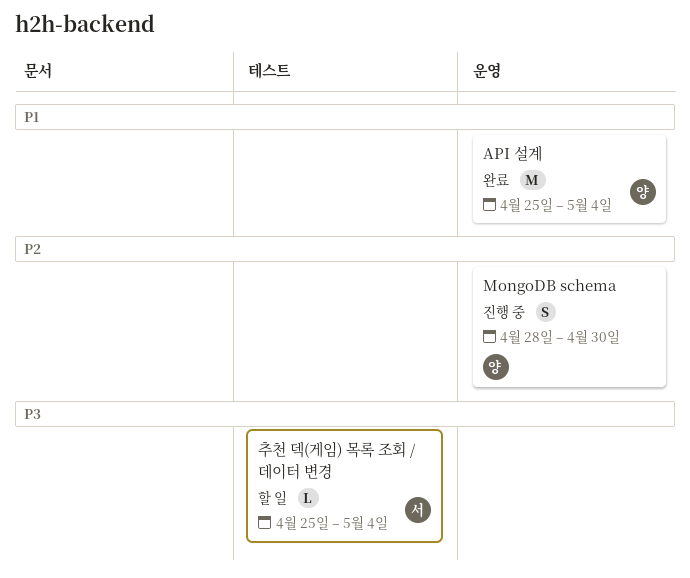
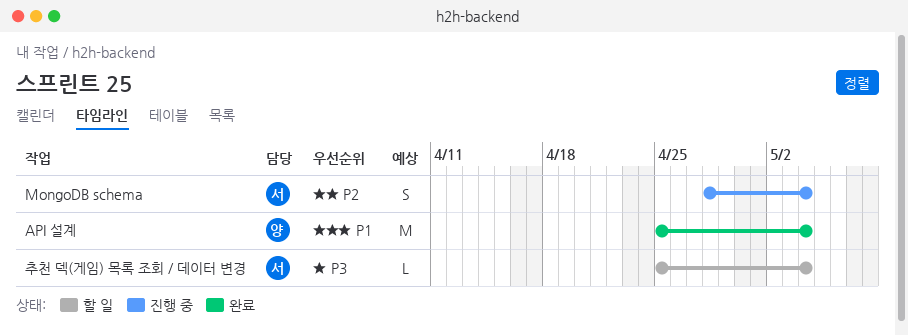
MongoDB schema, owner: 양 -> 서
MongoDB schema, due: Apr 30 -> May 4

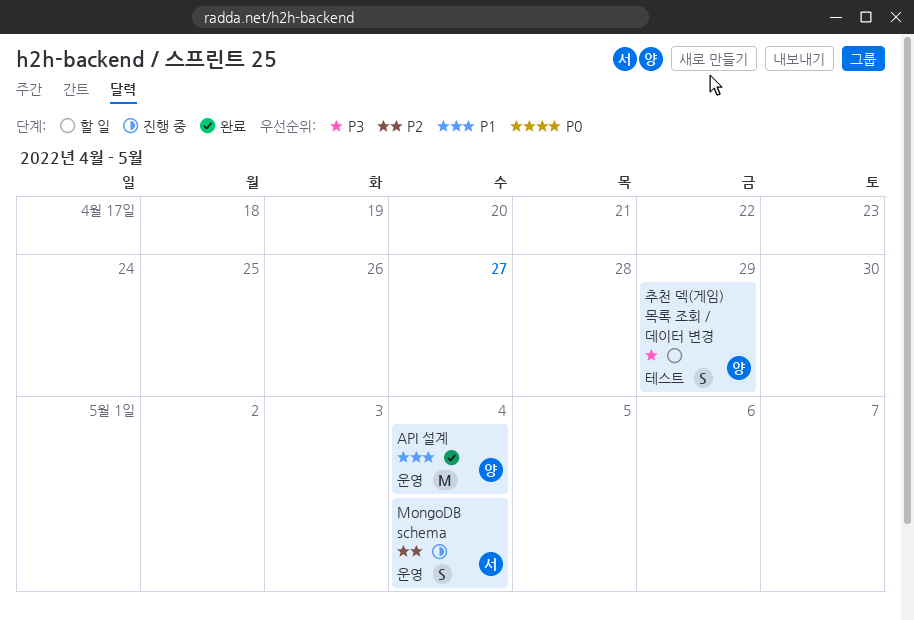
추천 덱(게임) 목록 조회 / 데이터 변경, owner: 서 -> 양
추천 덱(게임) 목록 조회 / 데이터 변경, estimate: L -> S
추천 덱(게임) 목록 조회 / 데이터 변경, due: May 4 -> Apr 29

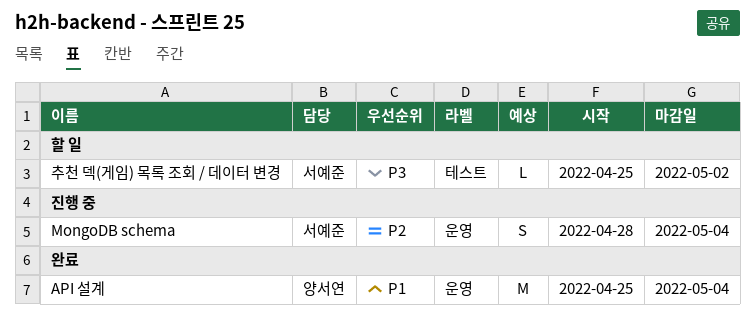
추천 덱(게임) 목록 조회 / 데이터 변경, owner: 양서연 -> 서예준
추천 덱(게임) 목록 조회 / 데이터 변경, estimate: S -> L
추천 덱(게임) 목록 조회 / 데이터 변경, due: Apr 29 -> May 2

